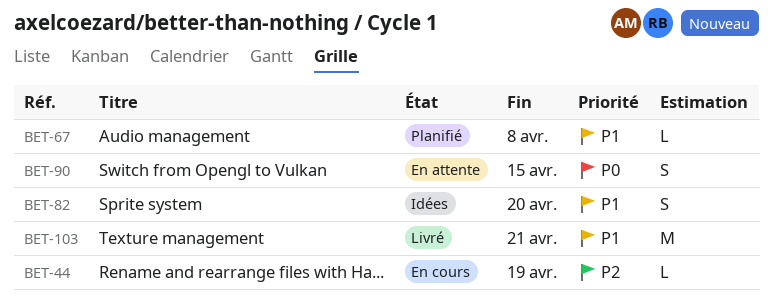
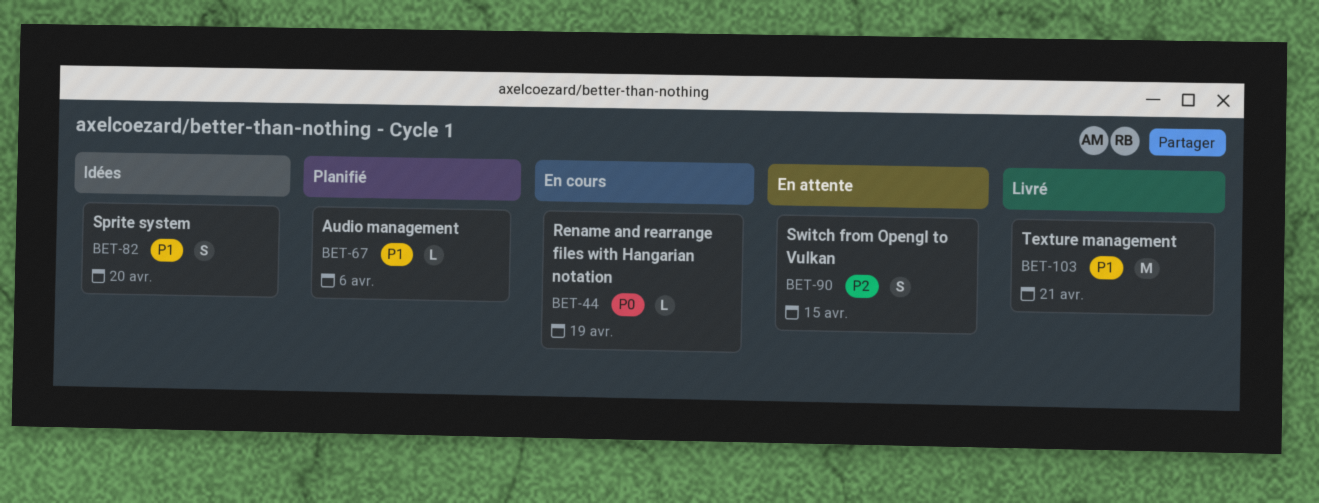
BET-44, priority: P2 -> P0
BET-67, due: Apr 8 -> Apr 6
BET-90, priority: P0 -> P2

